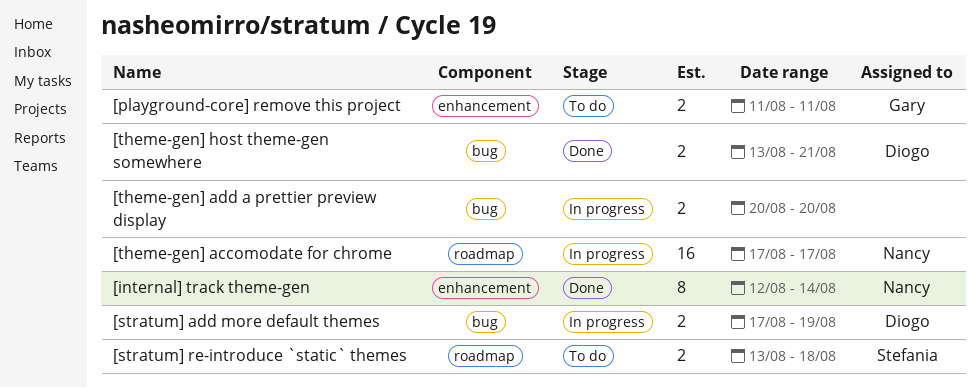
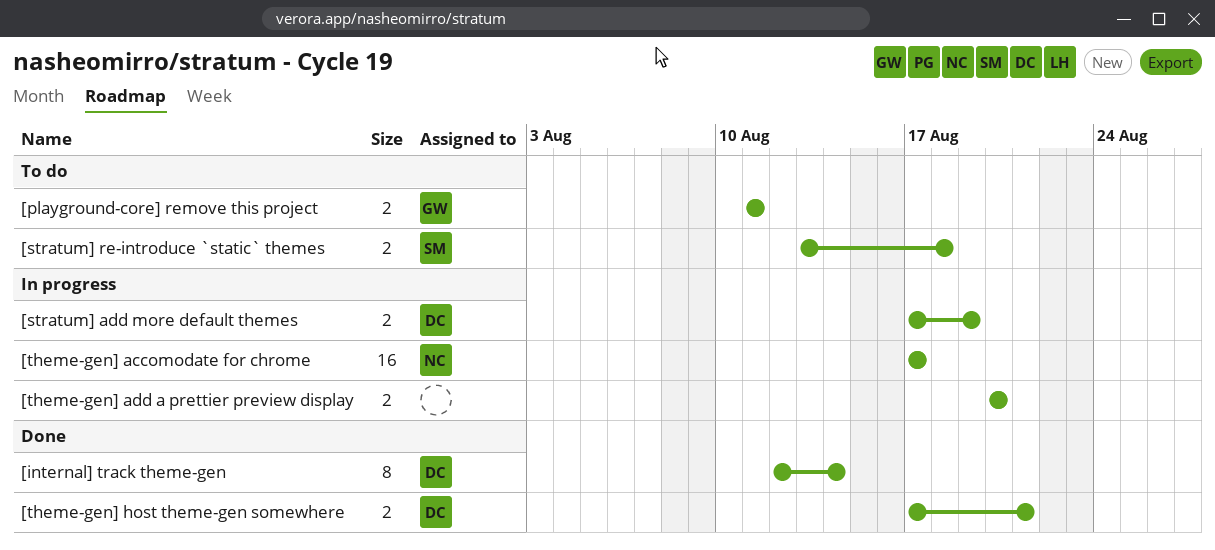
[internal] track theme-gen, owner: Nancy -> Diogo
[theme-gen] host theme-gen somewhere, start: Aug 13 -> Aug 17

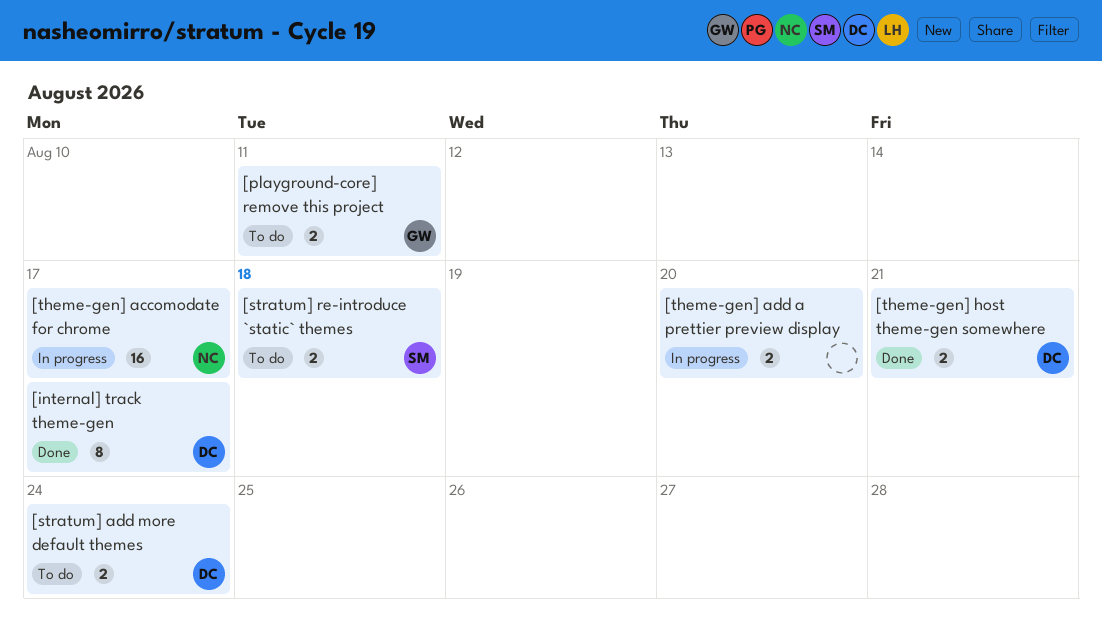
[internal] track theme-gen, due: Aug 14 -> Aug 17
[stratum] add more default themes, status: In progress -> To do
[stratum] add more default themes, due: Aug 19 -> Aug 24

